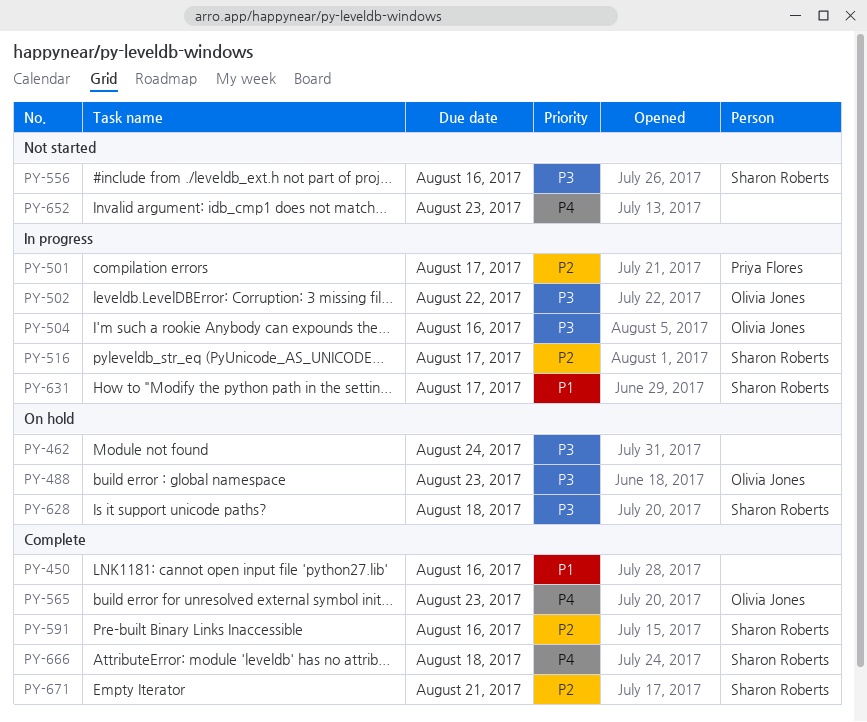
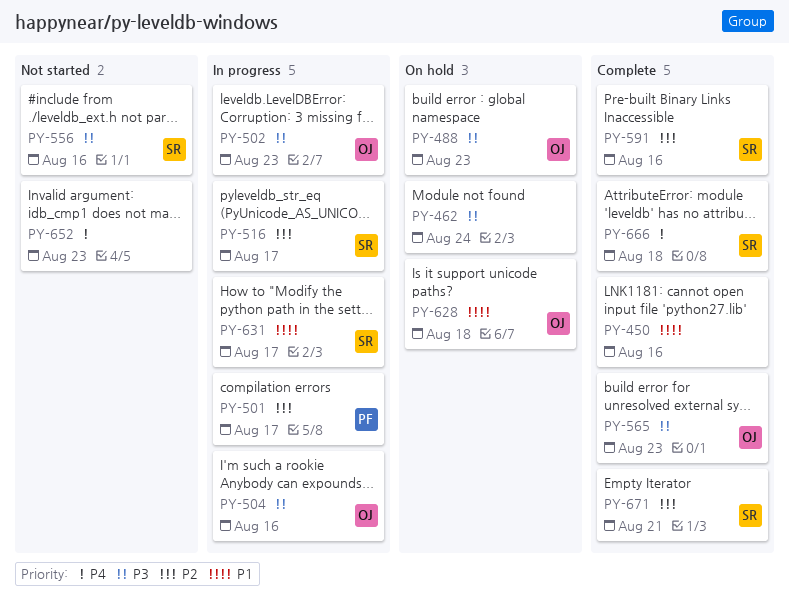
PY-502, due: Aug 22 -> Aug 23
PY-565, priority: P4 -> P3
PY-628, owner: Sharon Roberts -> Olivia Jones
PY-628, priority: P3 -> P1

